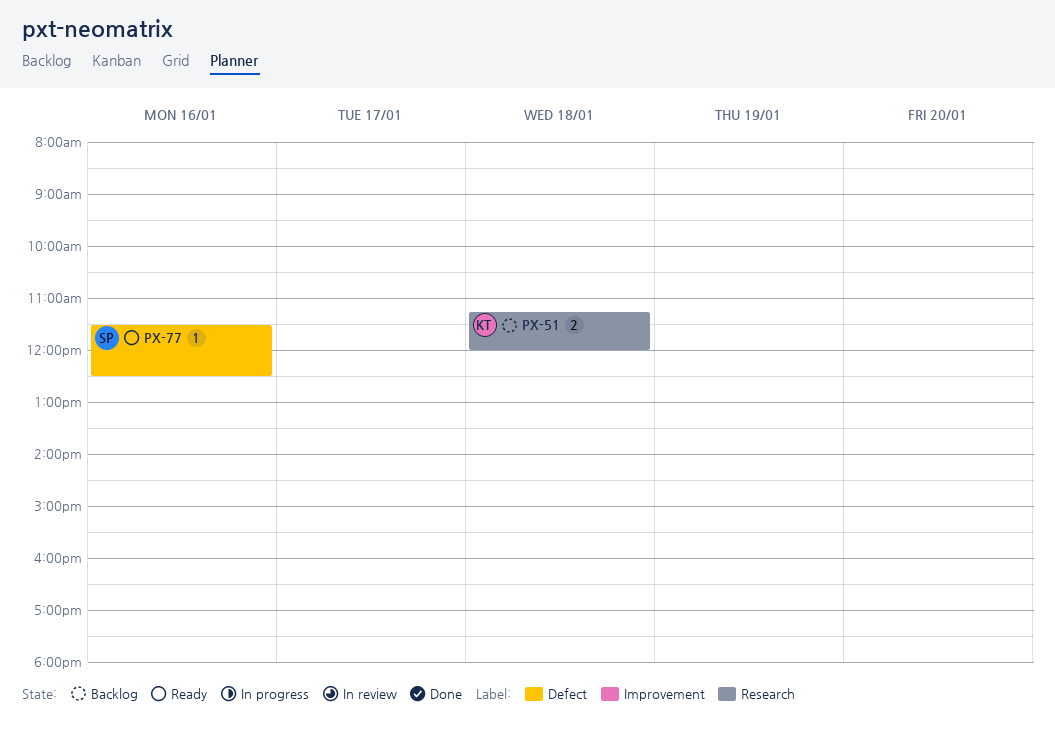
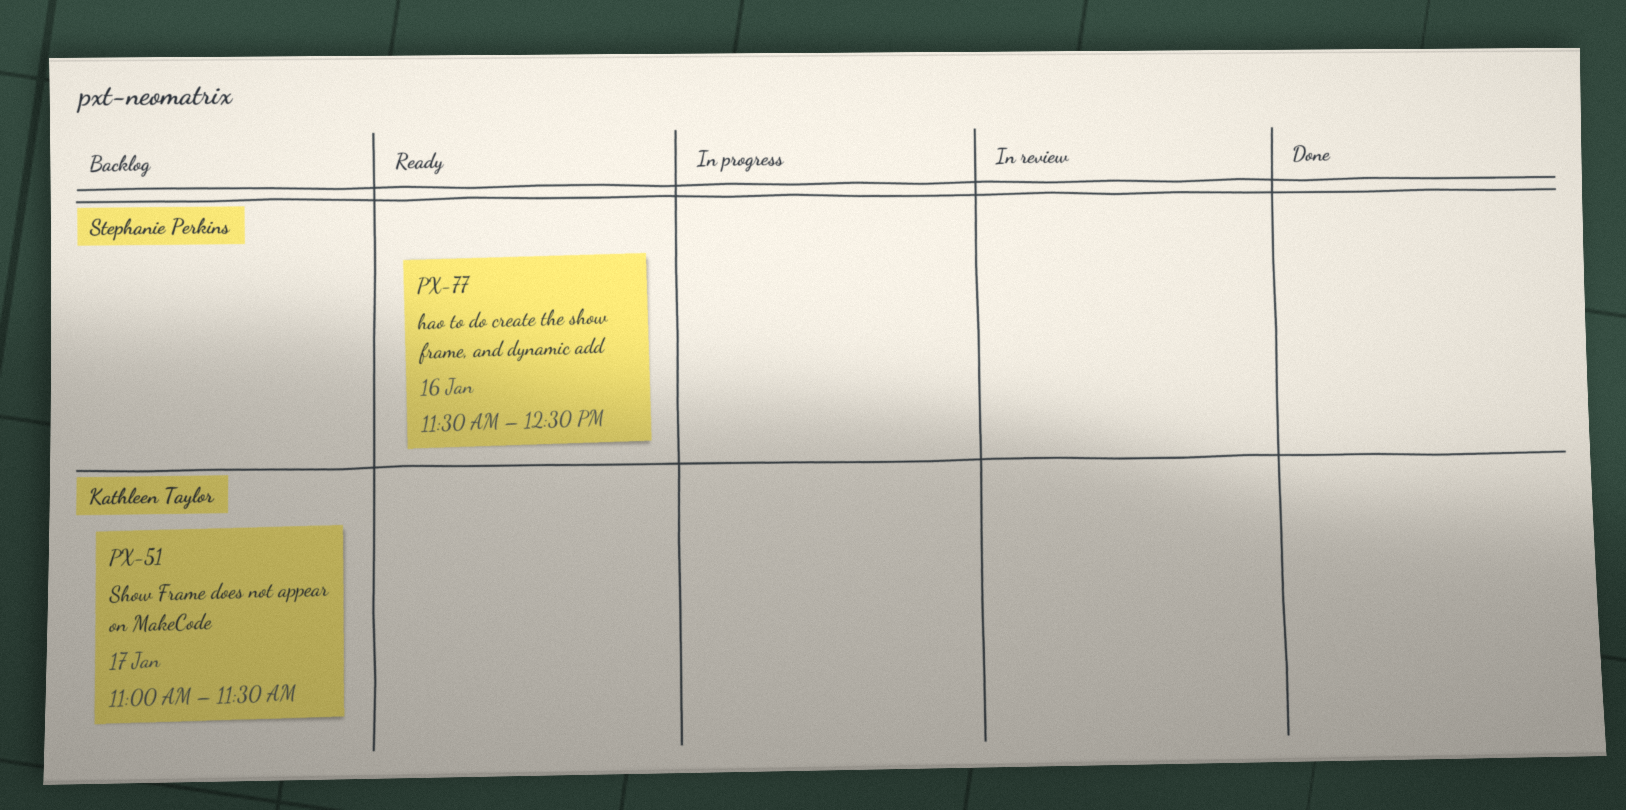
PX-51, day: Jan 18 -> Jan 17
PX-51, begins: 11:15 -> 11:00
PX-51, ends: 12:00 -> 11:30

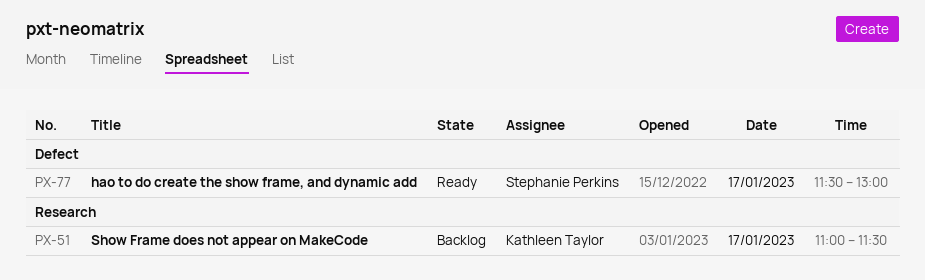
PX-77, day: Jan 16 -> Jan 17
PX-77, ends: 12:30 -> 13:00

